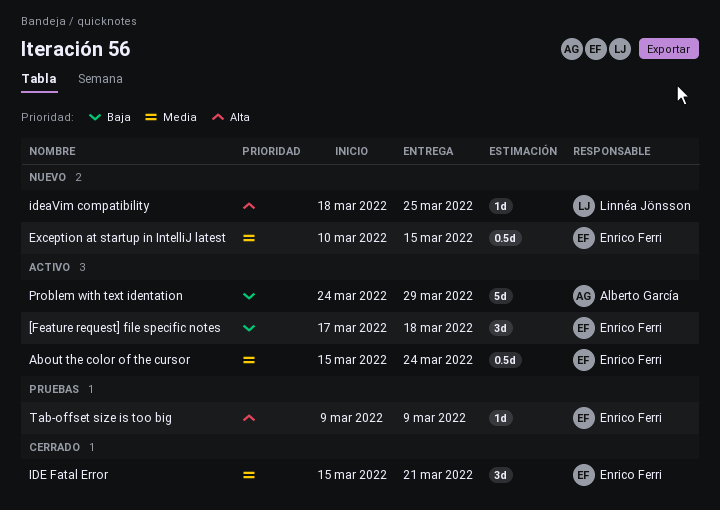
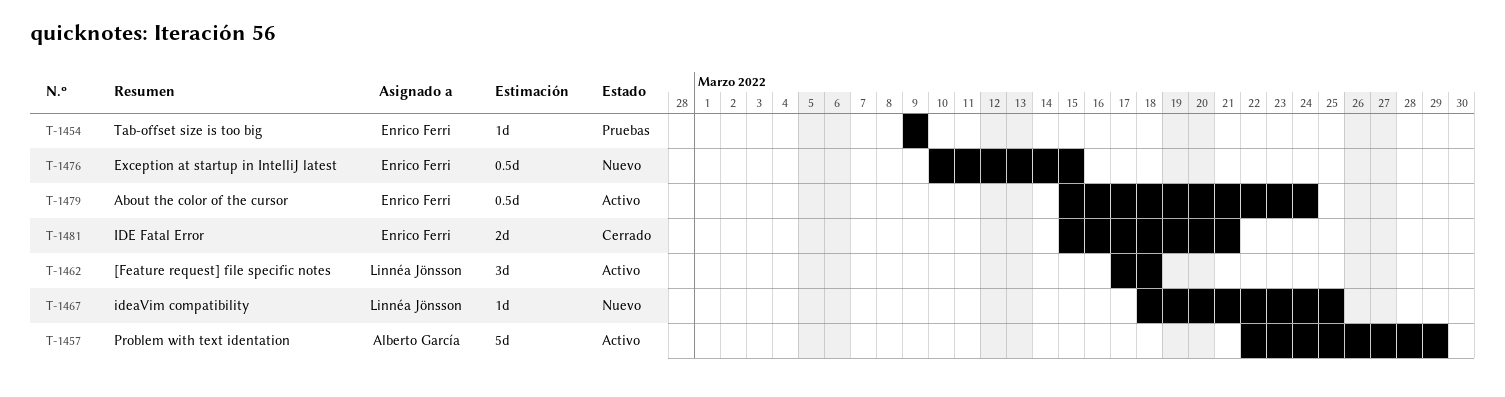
[Feature request] file specific notes, owner: Enrico Ferri -> Linnéa Jönsson
IDE Fatal Error, estimate: 3d -> 2d
Problem with text identation, start: Mar 24 -> Mar 22

